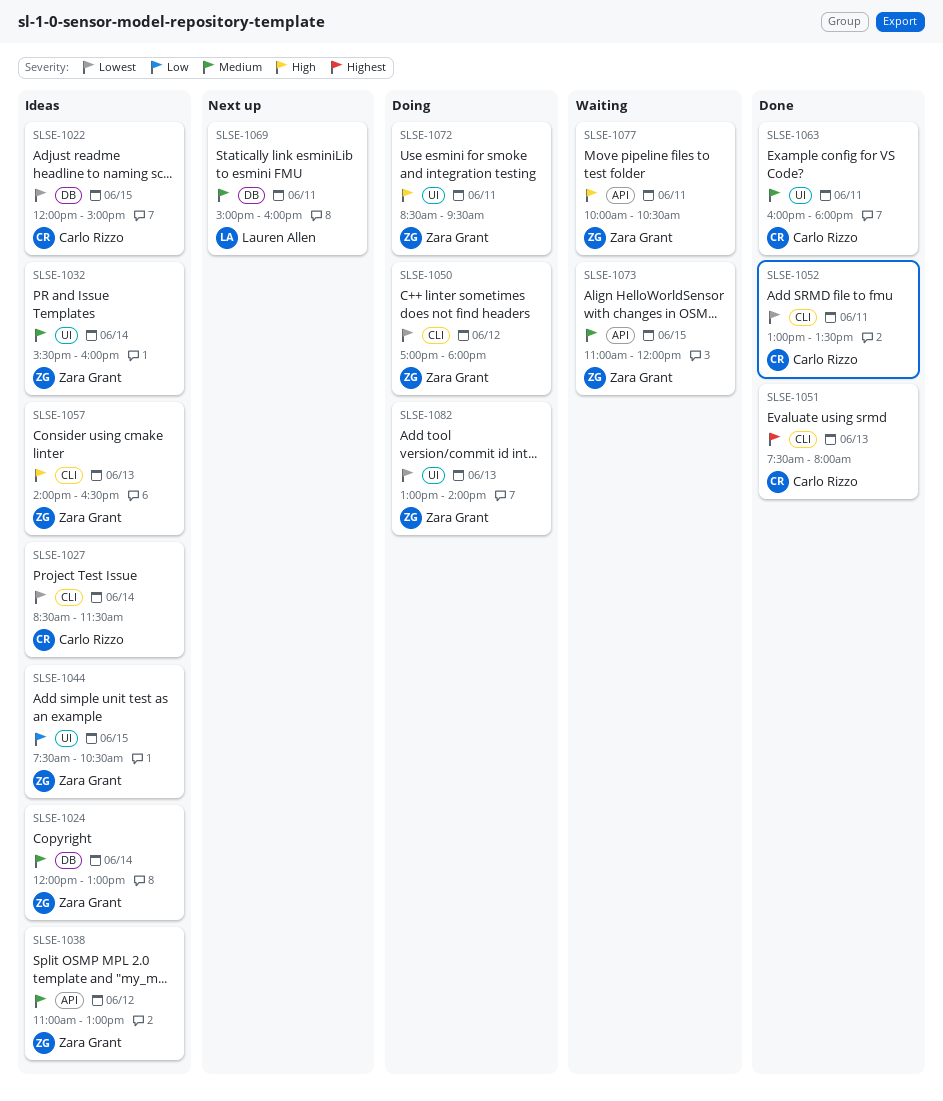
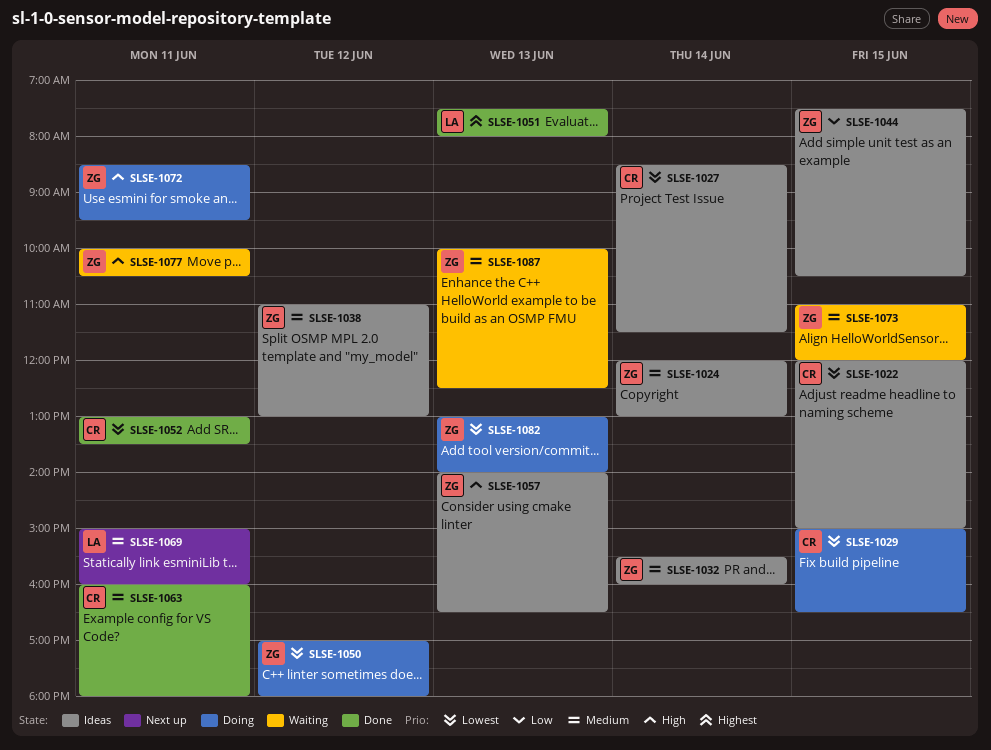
SLSE-1029: none -> present
SLSE-1051, owner: Carlo Rizzo -> Lauren Allen
SLSE-1087: none -> present

